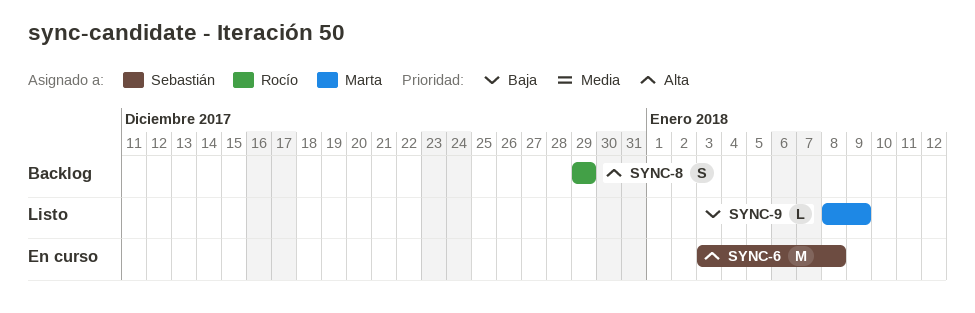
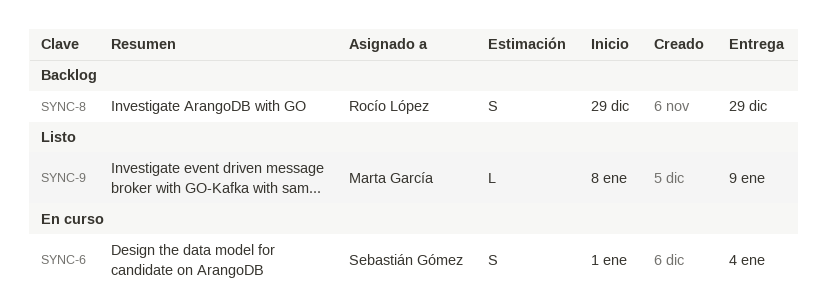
SYNC-6, estimate: M -> S
SYNC-6, start: Jan 3 -> Jan 1
SYNC-6, due: Jan 8 -> Jan 4

